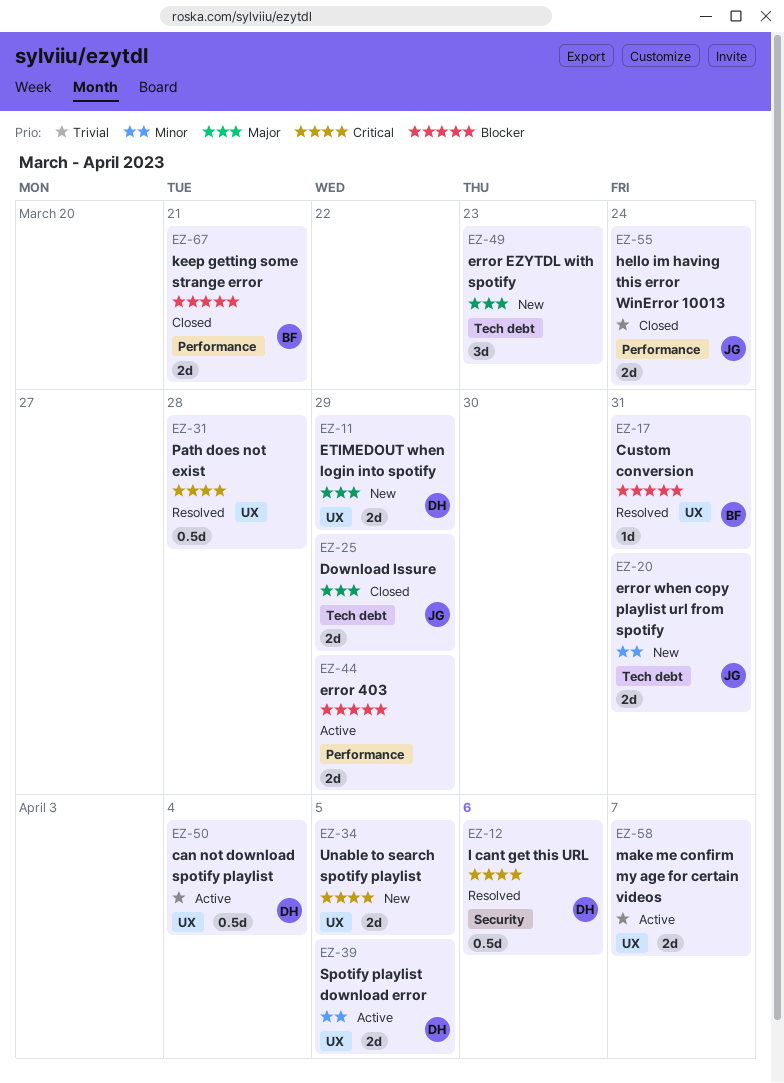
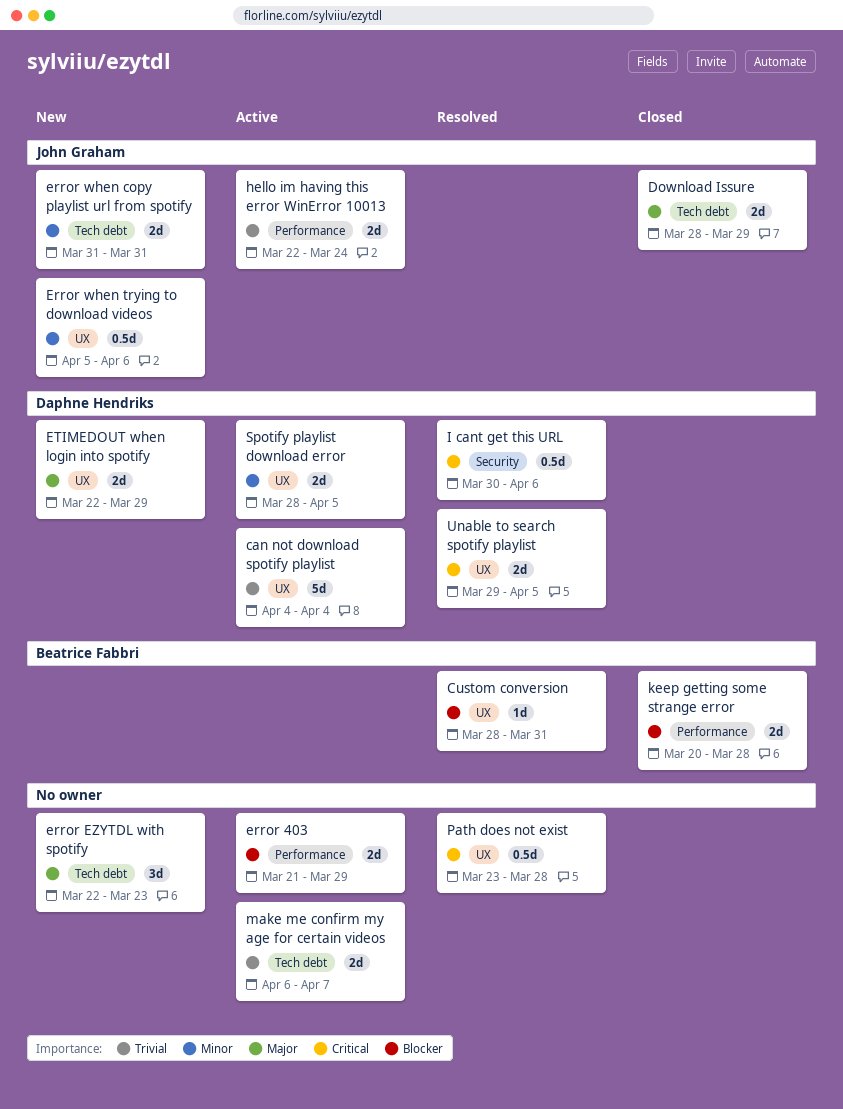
can not download spotify playlist, estimate: 0.5d -> 5d
Error when trying to download videos: none -> present
hello im having this error WinError 10013, status: Closed -> Active
keep getting some strange error, due: Mar 21 -> Mar 28
make me confirm my age for certain videos, label: UX -> Tech debt
Unable to search spotify playlist, status: New -> Resolved
Unable to search spotify playlist, owner: none -> Daphne Hendriks

